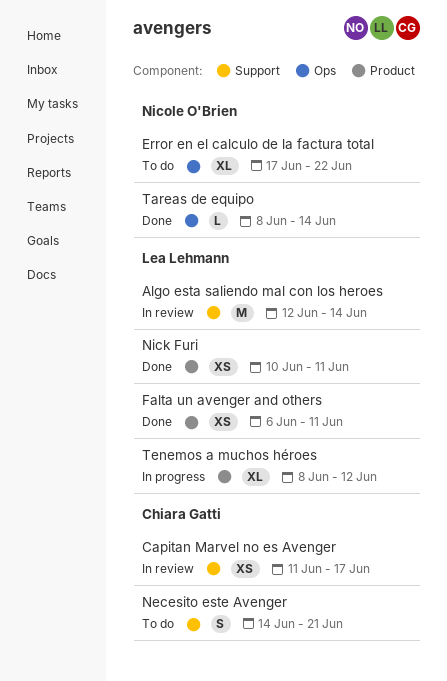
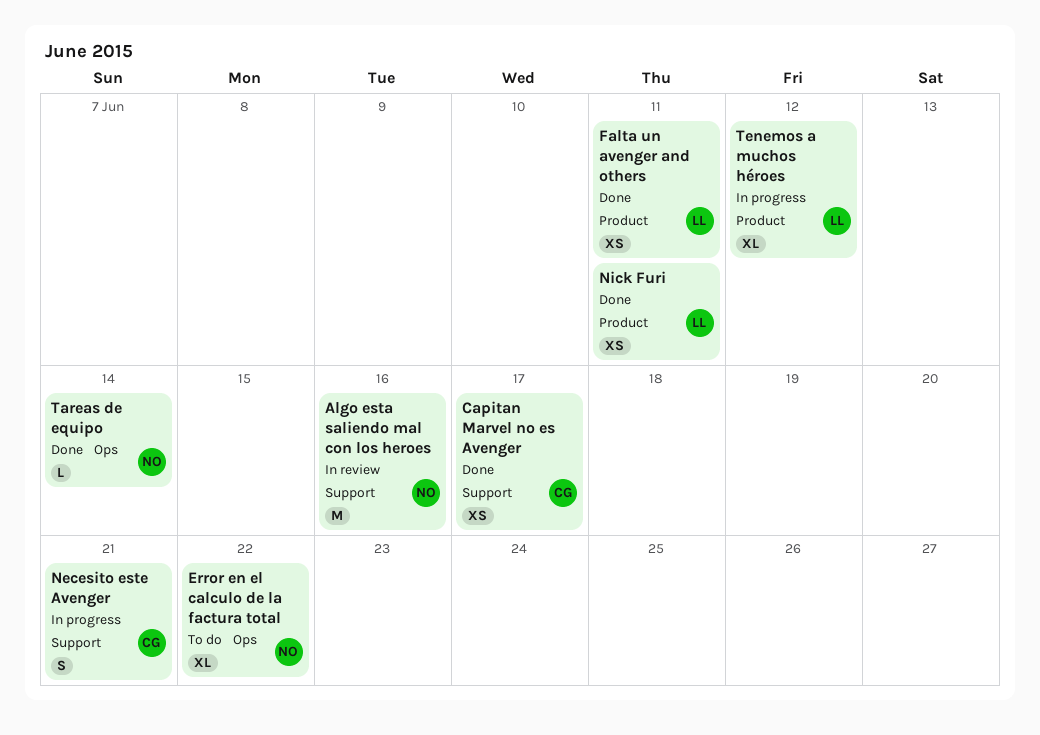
Algo esta saliendo mal con los heroes, owner: Lea Lehmann -> Nicole O'Brien
Algo esta saliendo mal con los heroes, due: Jun 14 -> Jun 16
Capitan Marvel no es Avenger, status: In review -> Done
Necesito este Avenger, status: To do -> In progress

